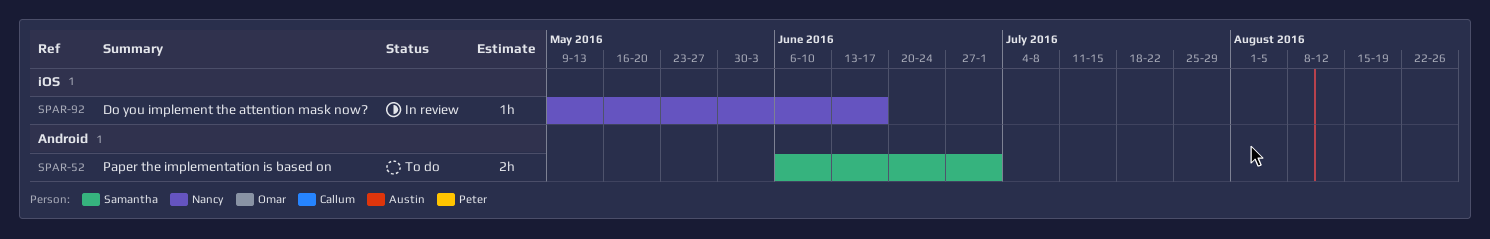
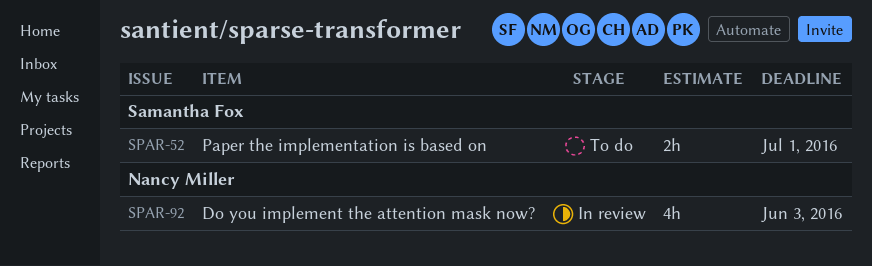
SPAR-92, estimate: 1h -> 4h
SPAR-92, due: Jun 17 -> Jun 3

